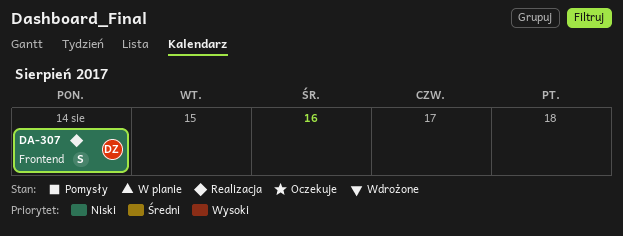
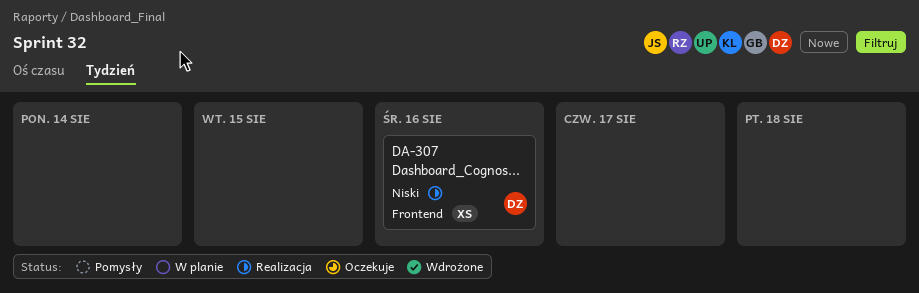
DA-307, estimate: S -> XS
DA-307, due: Aug 14 -> Aug 16

